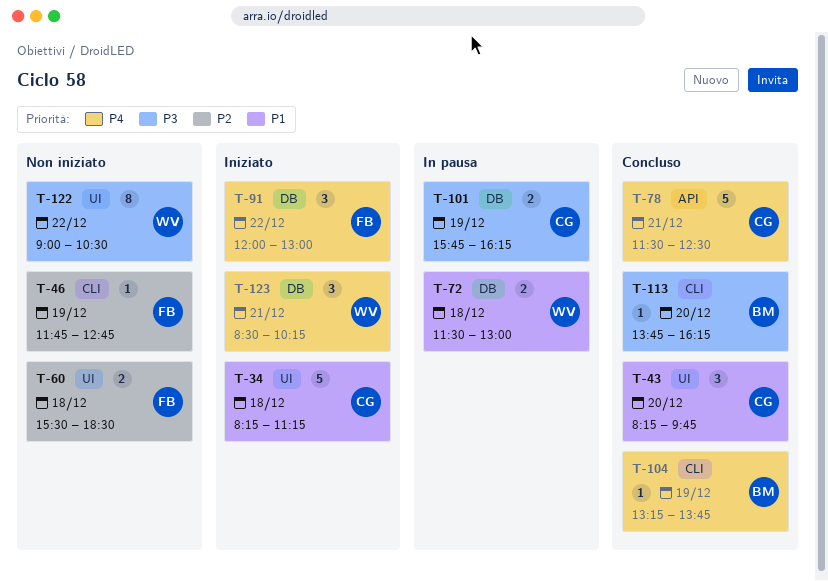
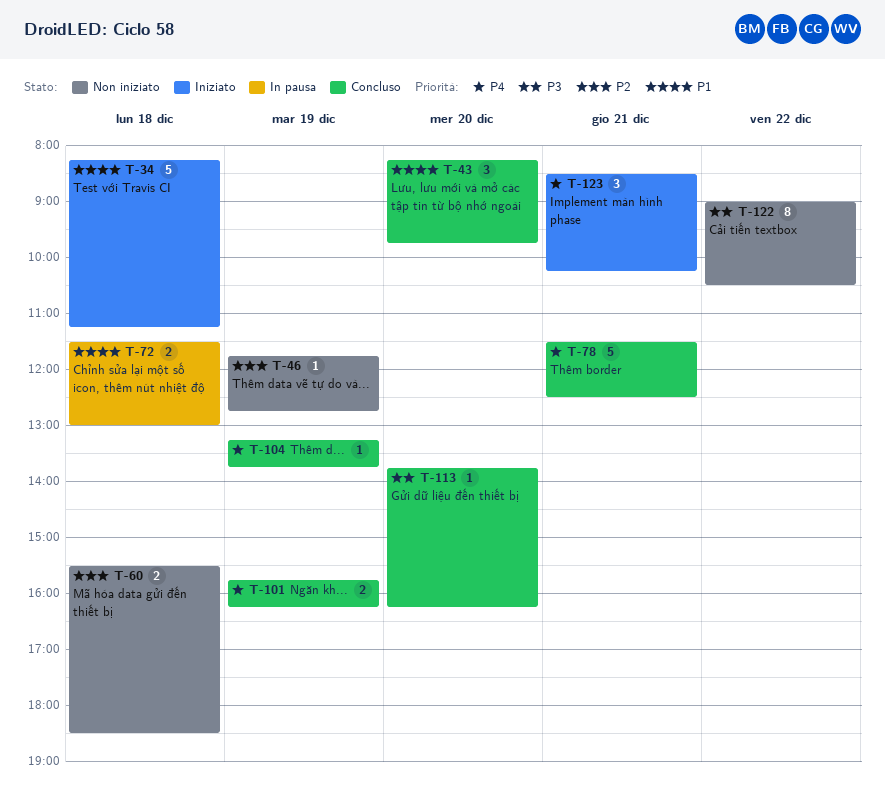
T-91: present -> none
T-101, status: In pausa -> Concluso
T-101, priority: P3 -> P4

